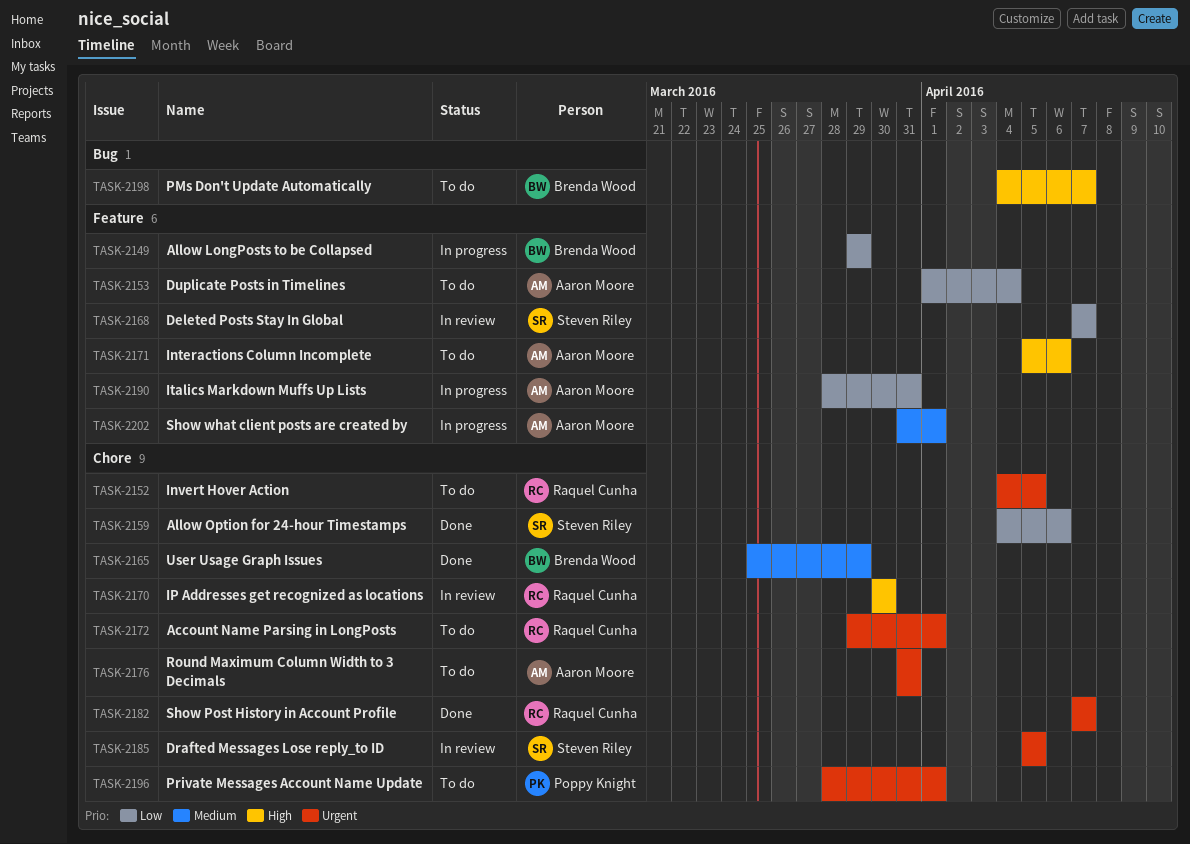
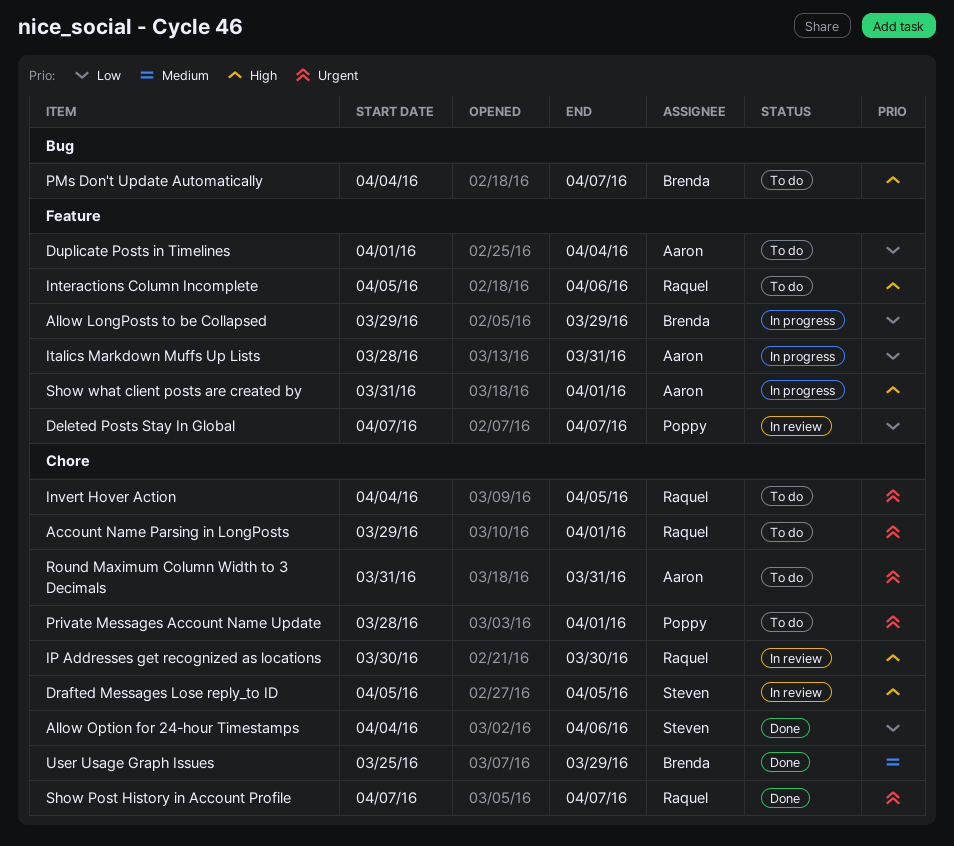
Deleted Posts Stay In Global, owner: Steven Riley -> Poppy Knight
Drafted Messages Lose reply_to ID, priority: Urgent -> High
Interactions Column Incomplete, owner: Aaron Moore -> Raquel Cunha
Show what client posts are created by, priority: Medium -> High

